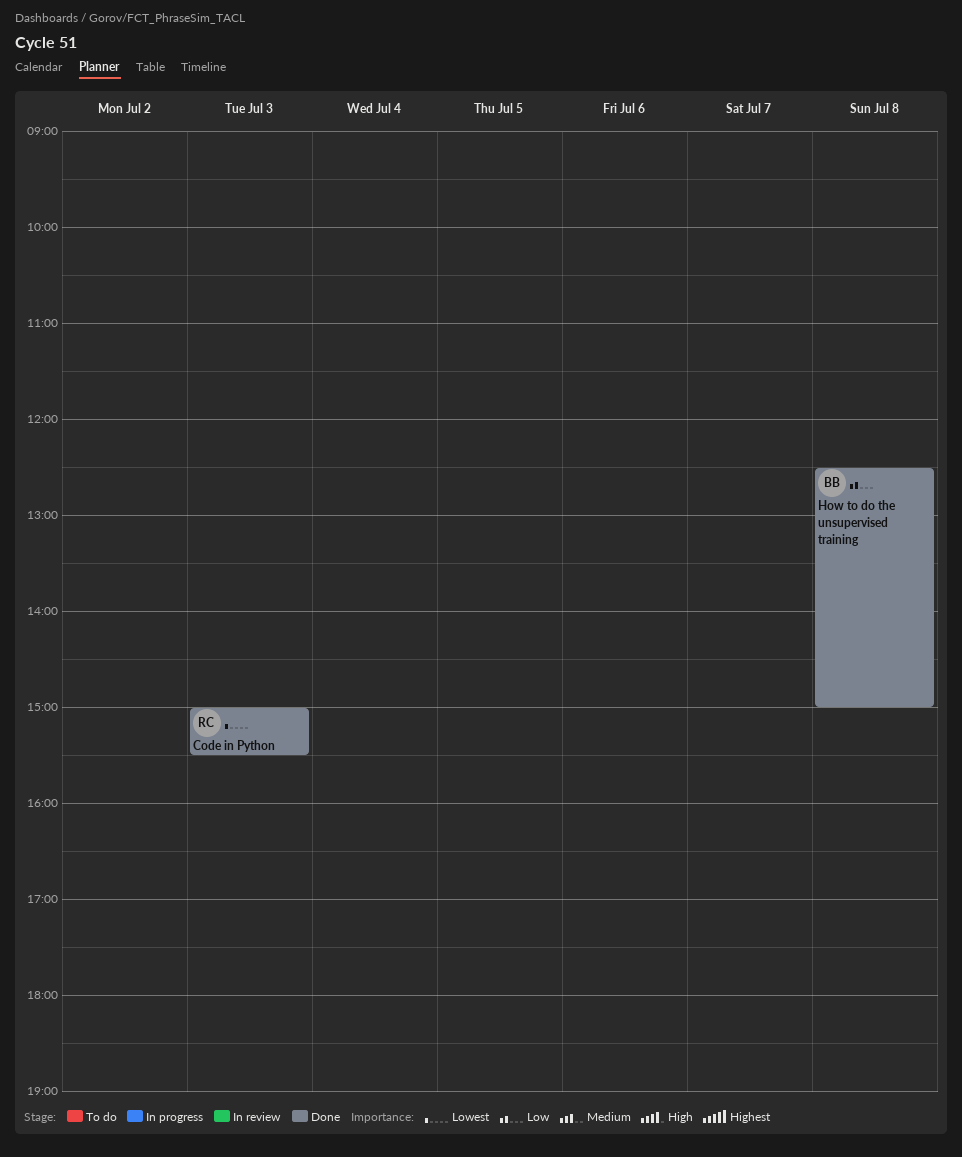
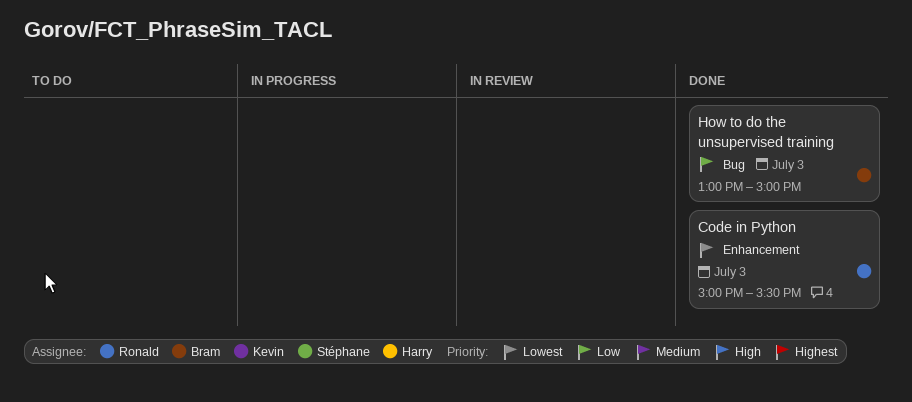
How to do the unsupervised training, day: Jul 8 -> Jul 3
How to do the unsupervised training, begins: 12:30 -> 13:00

